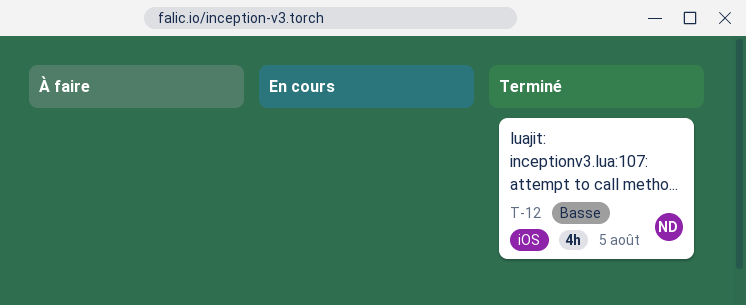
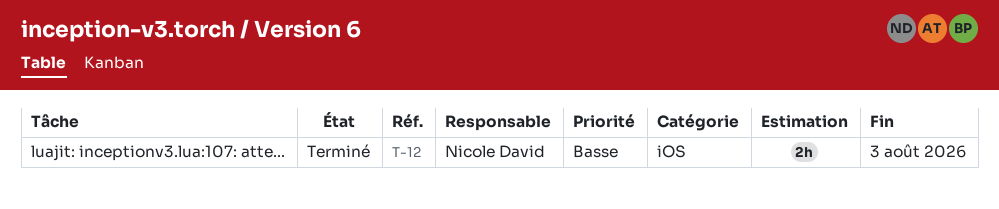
T-12, estimate: 4h -> 2h
T-12, due: Aug 5 -> Aug 3

